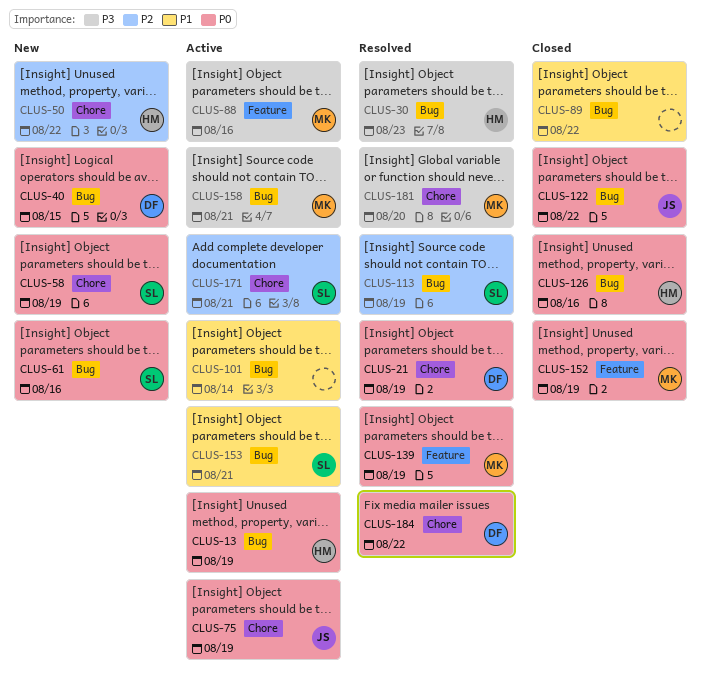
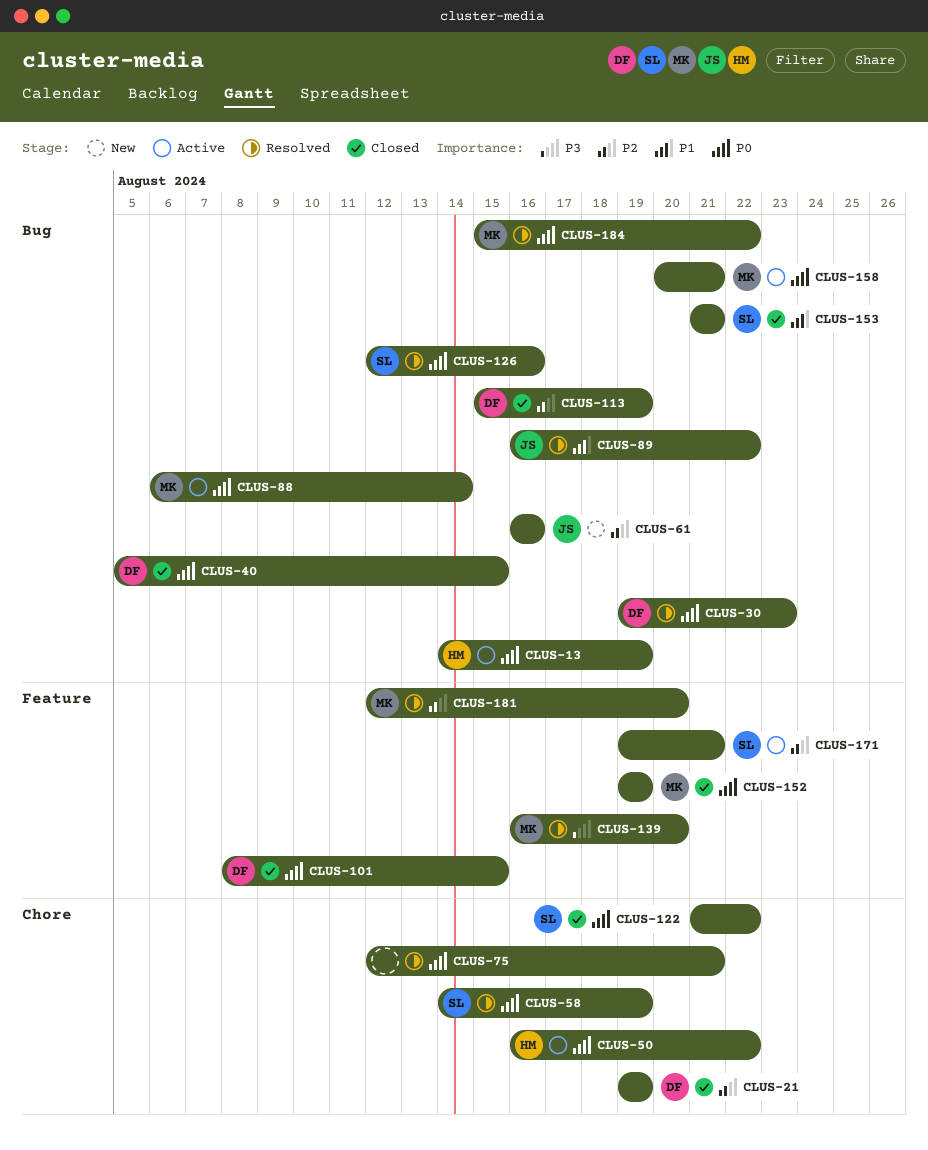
CLUS-21, status: Resolved -> Closed
CLUS-21, priority: P0 -> P2
CLUS-30, owner: HM -> DF
CLUS-30, priority: P3 -> P0
CLUS-40, status: New -> Closed
CLUS-50, status: New -> Active
CLUS-50, priority: P2 -> P0
CLUS-58, status: New -> Resolved
CLUS-61, owner: SL -> JS
CLUS-61, priority: P0 -> P2
CLUS-75, status: Active -> Resolved
CLUS-75, owner: JS -> none
CLUS-75, due: Aug 19 -> Aug 21
CLUS-88, priority: P3 -> P0
CLUS-88, label: Feature -> Bug
CLUS-88, due: Aug 16 -> Aug 14
CLUS-89, status: Closed -> Resolved
CLUS-89, owner: none -> JS
CLUS-101, status: Active -> Closed
CLUS-101, owner: none -> DF
CLUS-101, priority: P1 -> P0
CLUS-101, label: Bug -> Feature
CLUS-101, due: Aug 14 -> Aug 15
CLUS-113, status: Resolved -> Closed
CLUS-113, owner: SL -> DF
CLUS-122, owner: JS -> SL
CLUS-122, label: Bug -> Chore
CLUS-126, status: Closed -> Resolved
CLUS-126, owner: HM -> SL
CLUS-139, priority: P0 -> P3
CLUS-139, due: Aug 19 -> Aug 20
CLUS-153, status: Active -> Closed
CLUS-158, priority: P3 -> P0
CLUS-171, label: Chore -> Feature
CLUS-181, priority: P3 -> P2
CLUS-181, label: Chore -> Feature
CLUS-184, owner: DF -> MK
CLUS-184, label: Chore -> Bug

